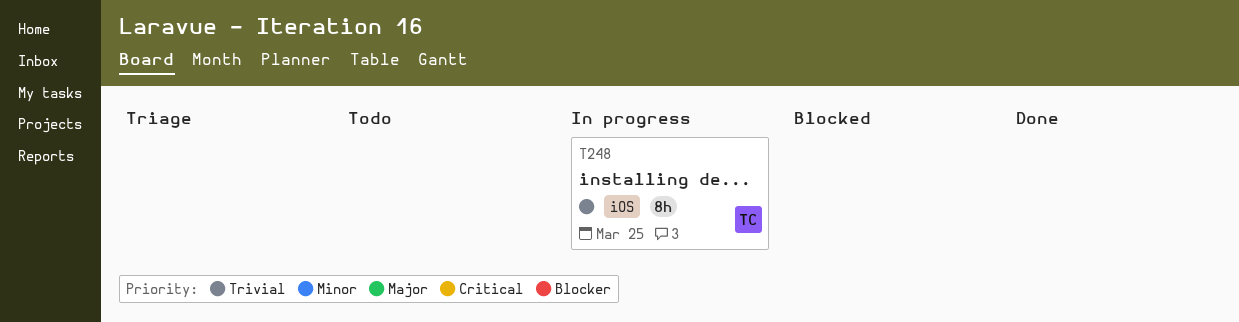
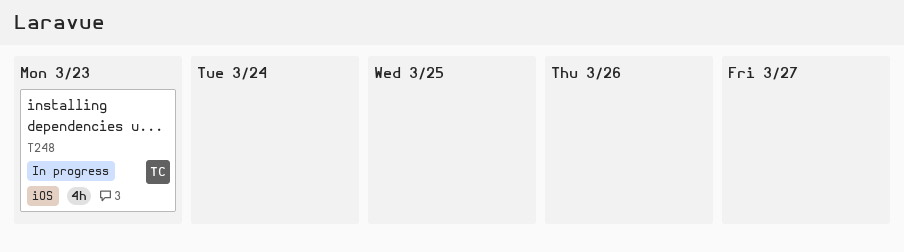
T248, estimate: 8h -> 4h
T248, due: Mar 25 -> Mar 23

